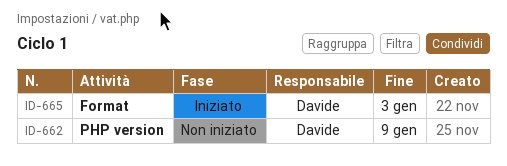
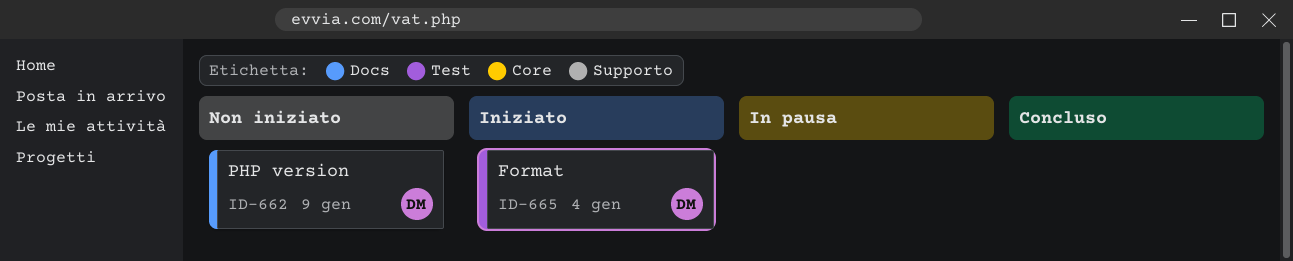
ID-665, due: Jan 3 -> Jan 4

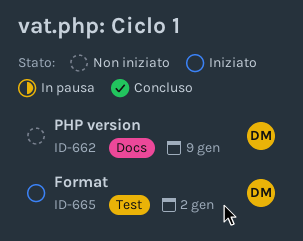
ID-665, due: Jan 4 -> Jan 2

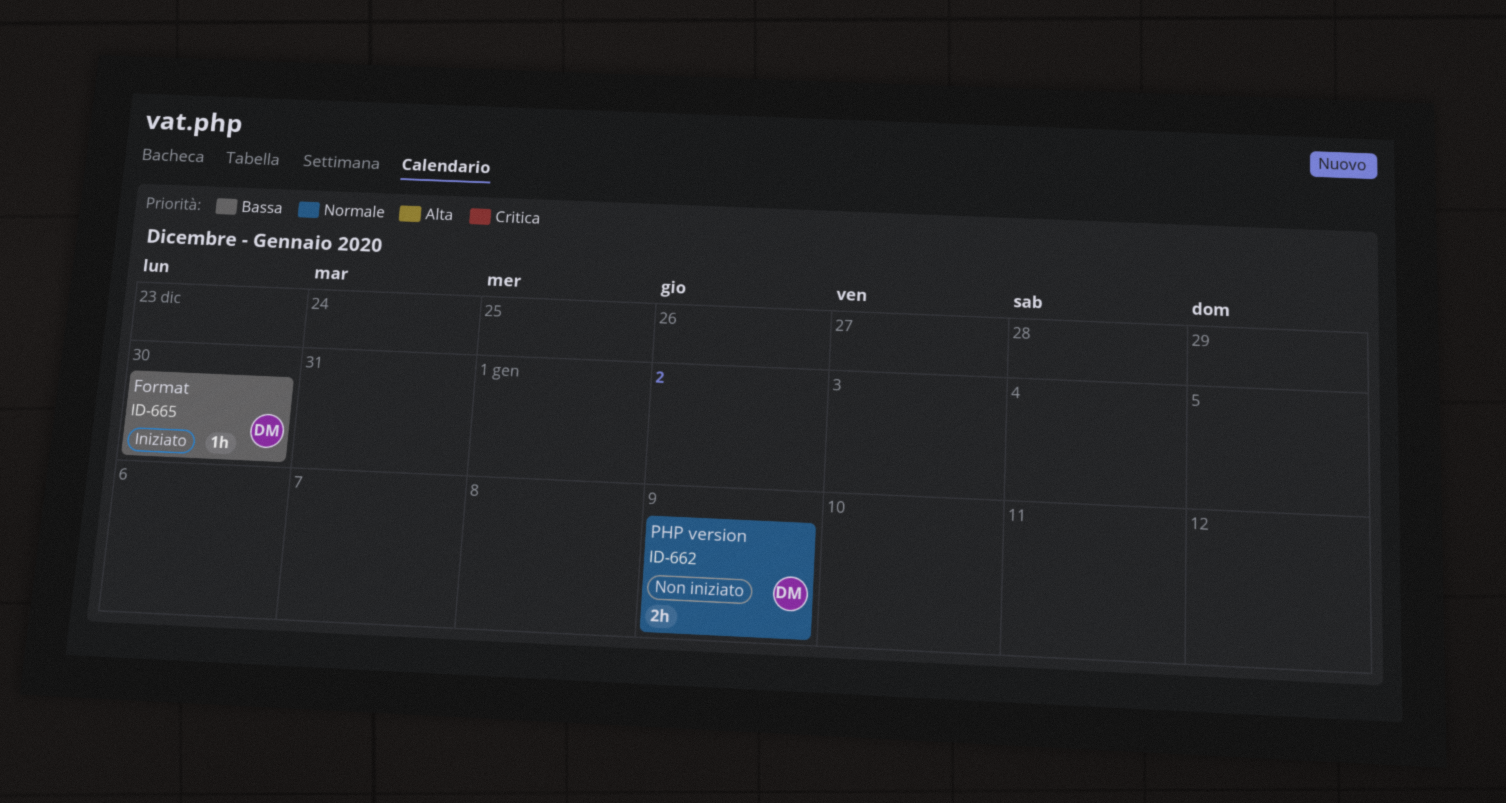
ID-665, due: Jan 2 -> Dec 30

